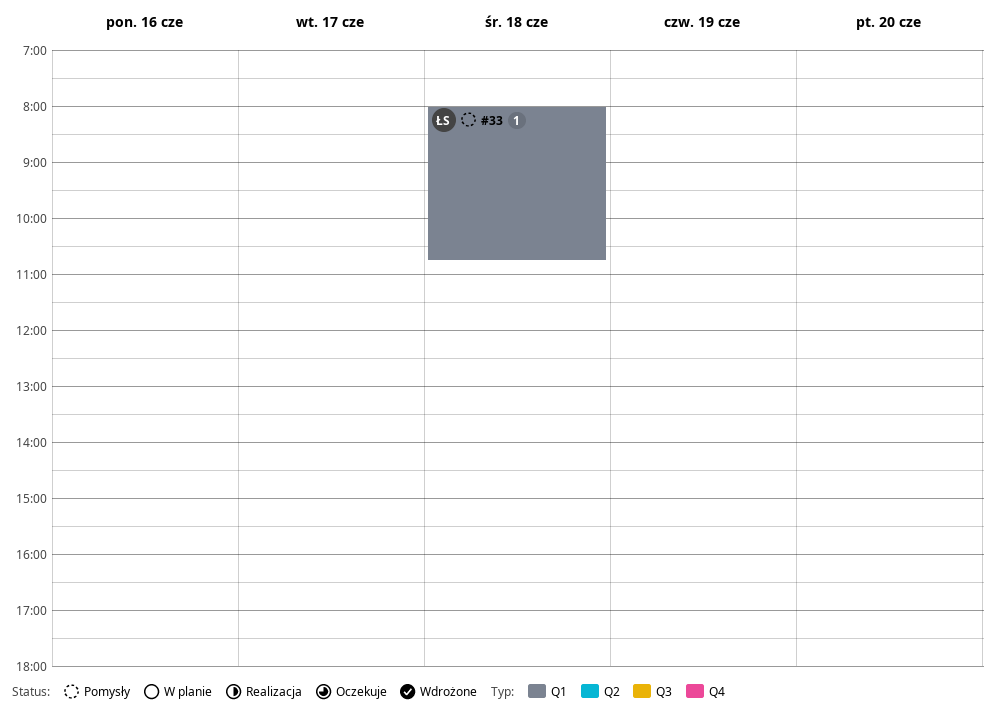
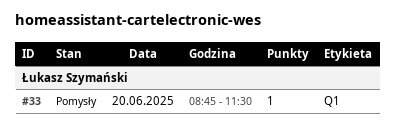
#33, day: Jun 18 -> Jun 20
#33, begins: 08:00 -> 08:45
#33, ends: 10:45 -> 11:30

